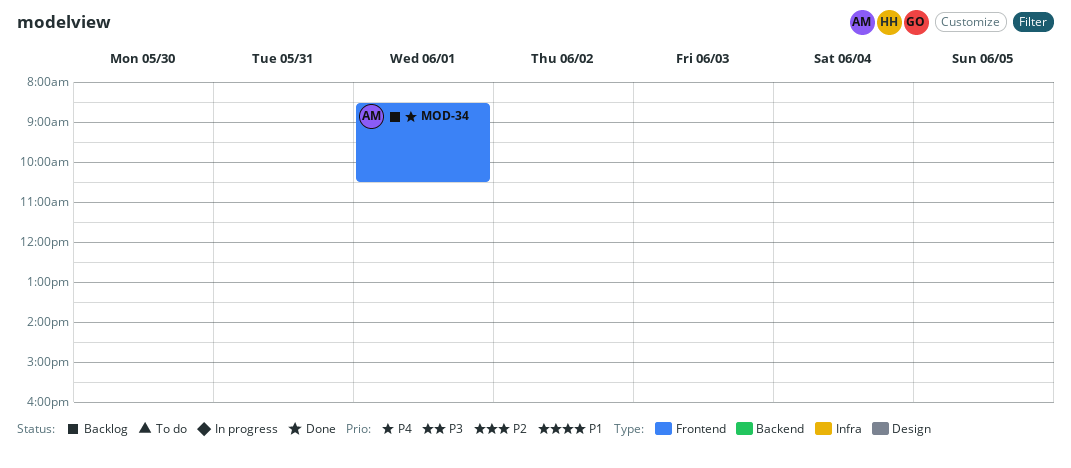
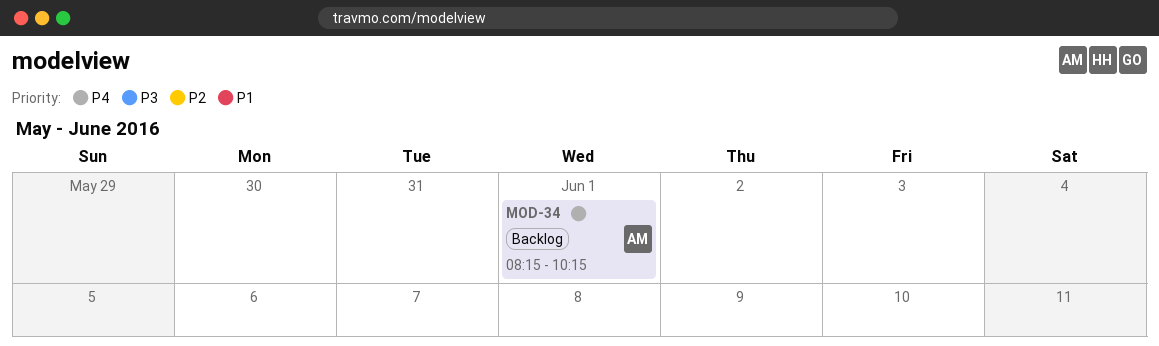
MOD-34, begins: 08:30 -> 08:15
MOD-34, ends: 10:30 -> 10:15

